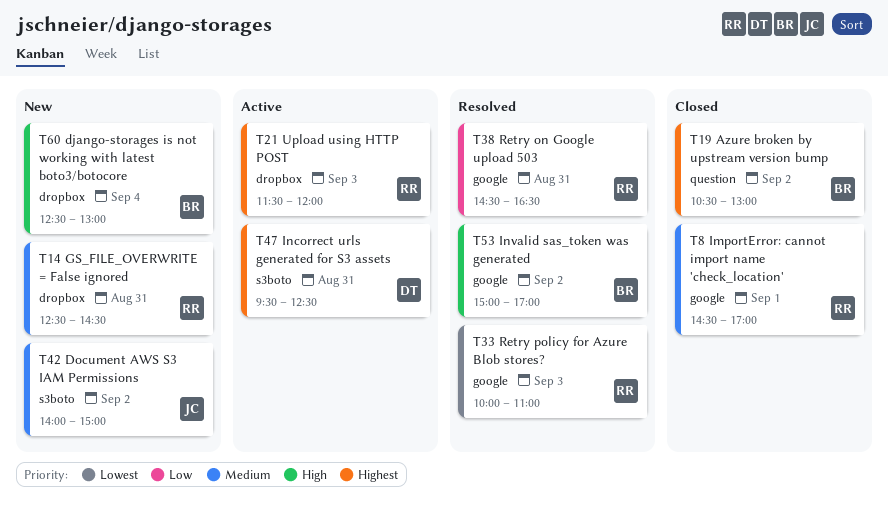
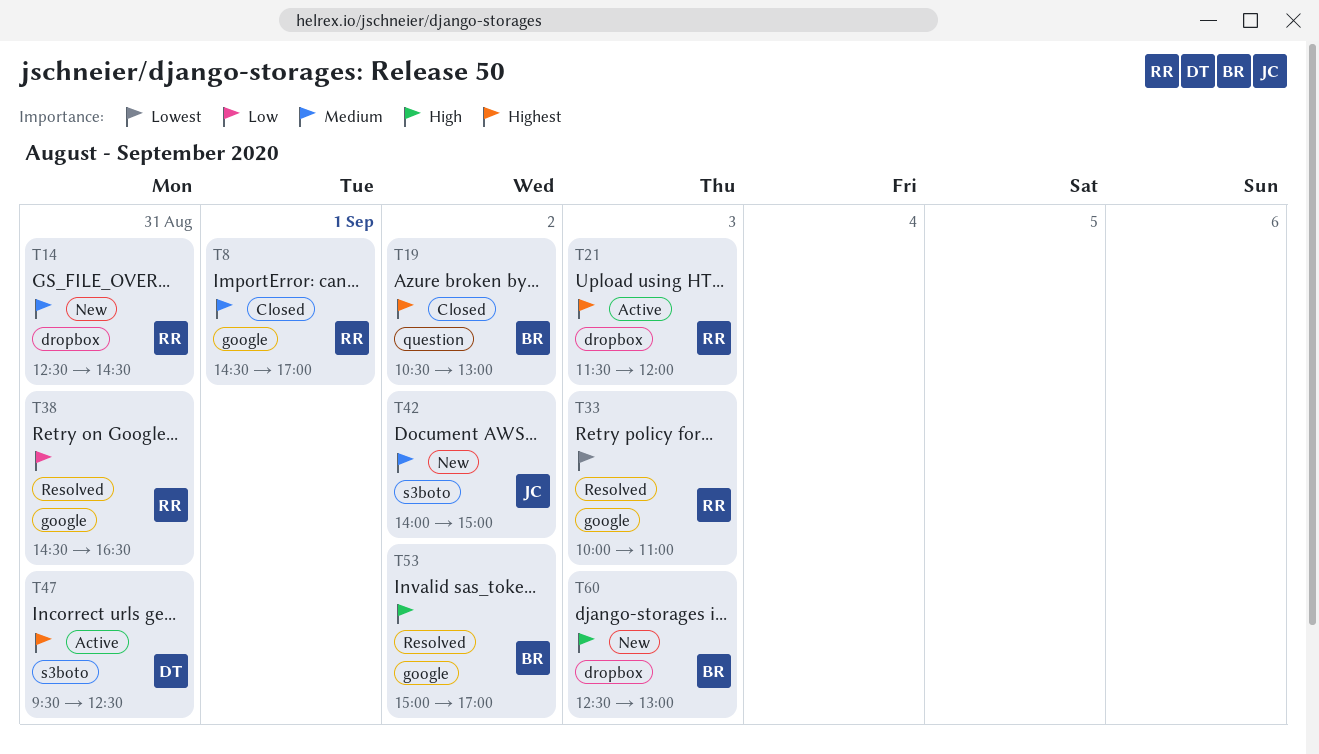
T60, day: Sep 4 -> Sep 3

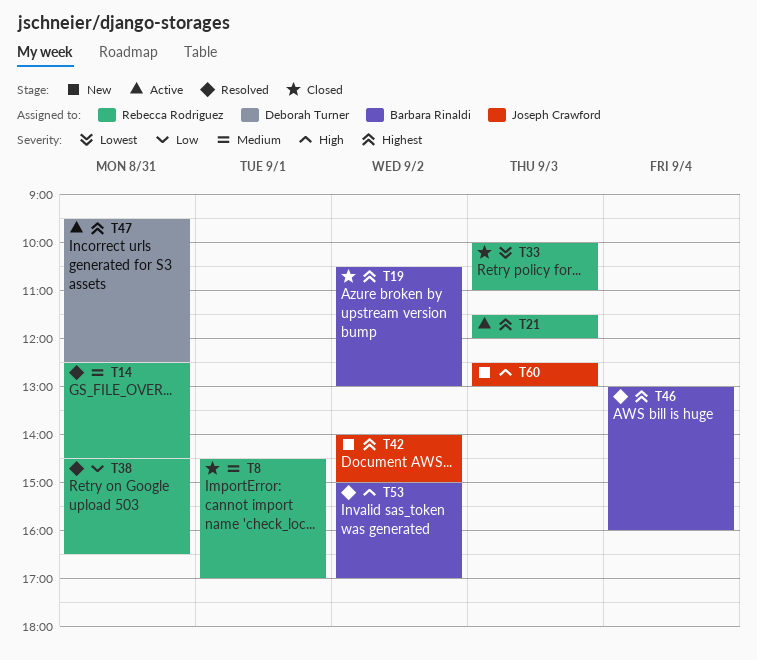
T14, status: New -> Resolved
T33, status: Resolved -> Closed
T42, priority: Medium -> Highest
T46: none -> present
T60, owner: Barbara Rinaldi -> Joseph Crawford

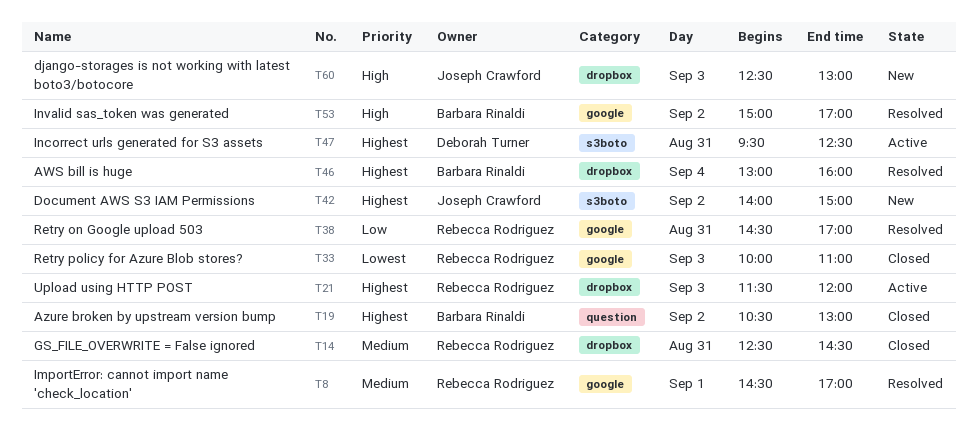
T8, status: Closed -> Resolved
T14, status: Resolved -> Closed
T38, ends: 16:30 -> 17:00

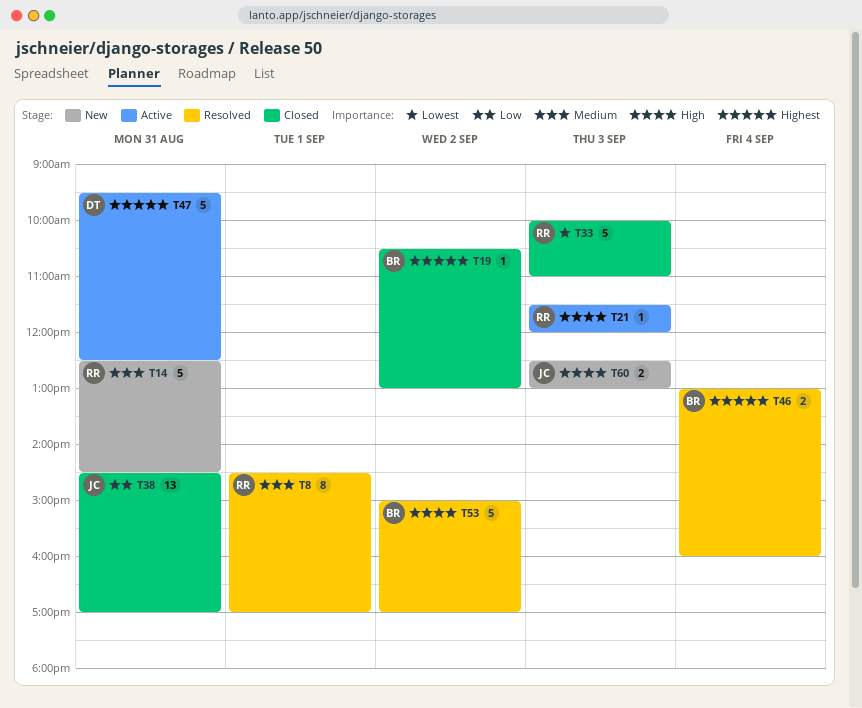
T14, status: Closed -> New
T21, priority: Highest -> High
T38, status: Resolved -> Closed
T38, owner: Rebecca Rodriguez -> Joseph Crawford
T42: present -> none

